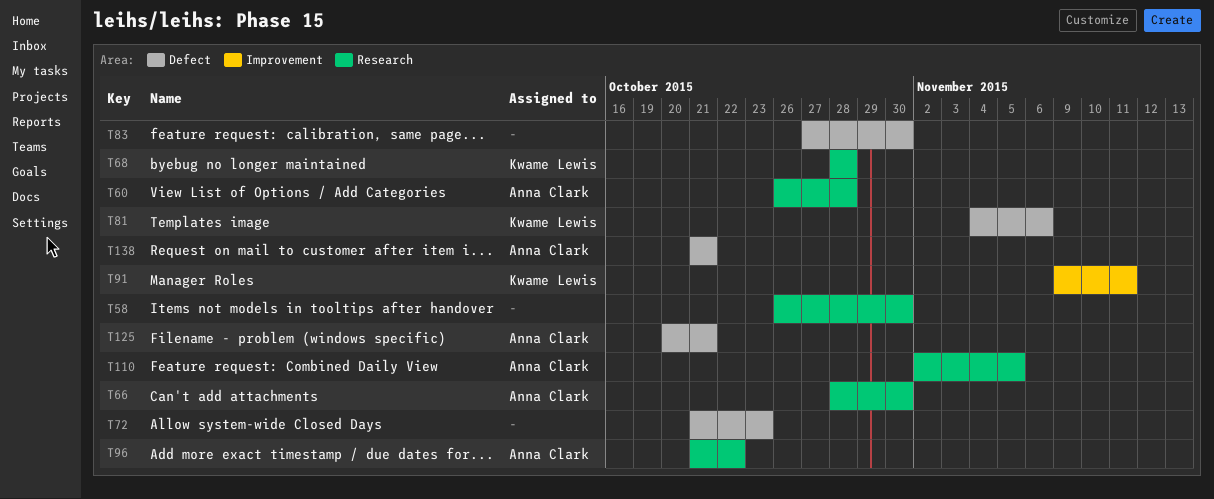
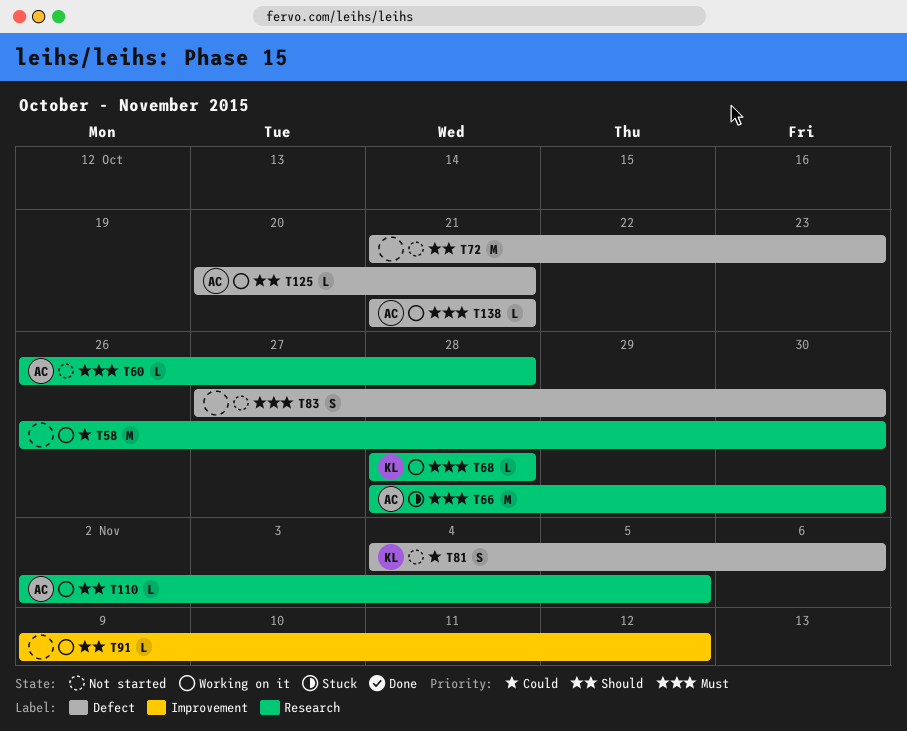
T91, owner: Kwame Lewis -> none
T91, due: Nov 11 -> Nov 12
T96: present -> none

